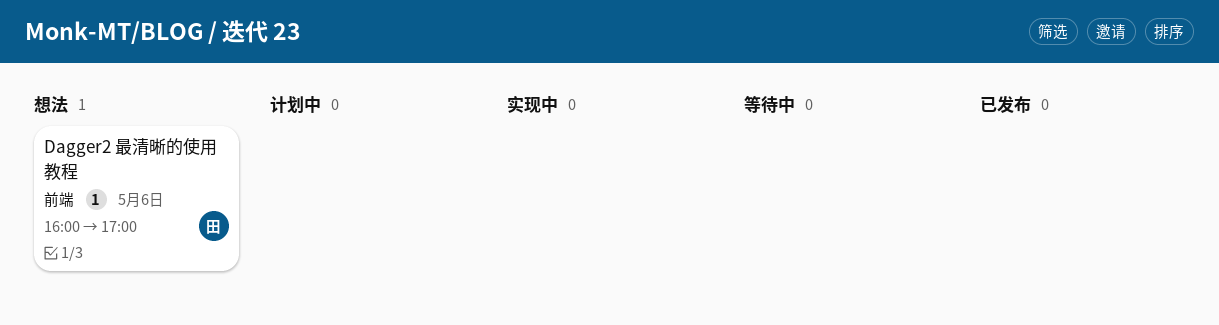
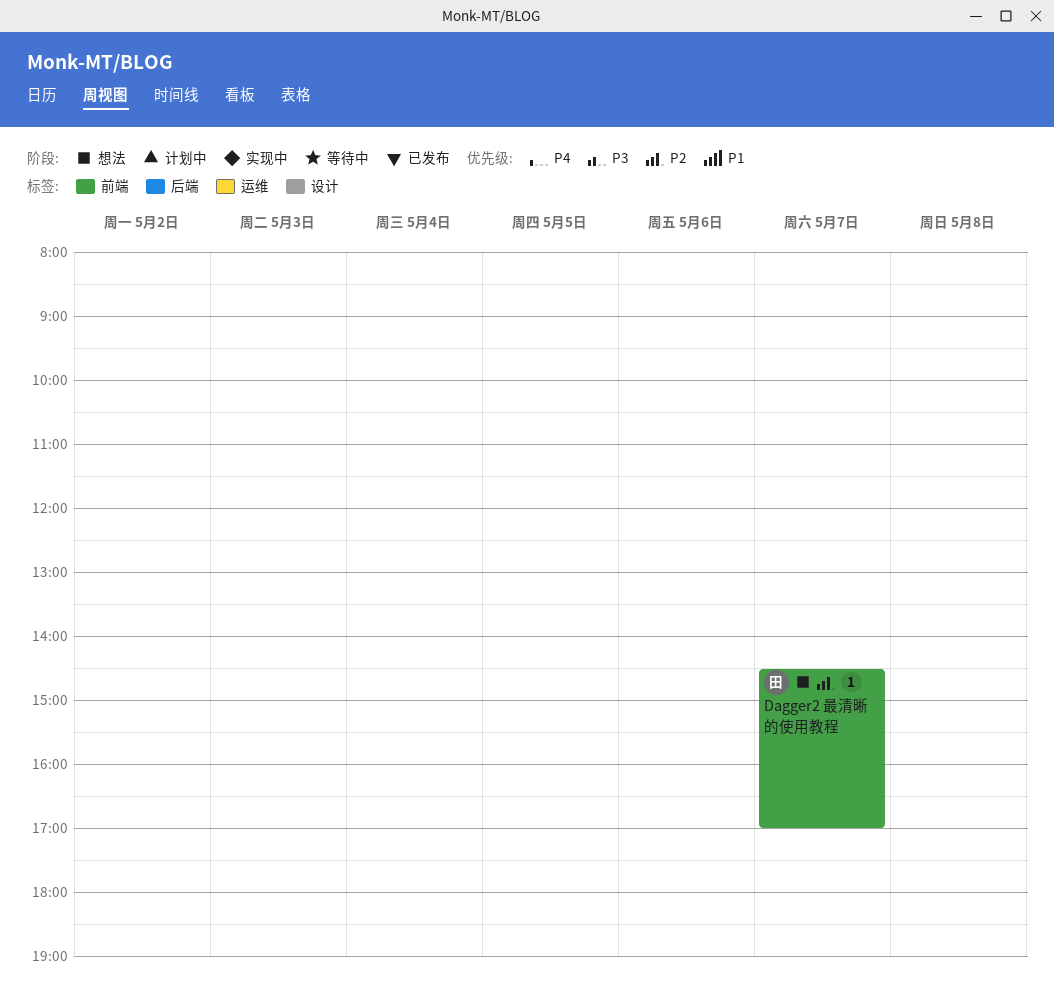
Dagger2 最清晰的使用教程, day: May 6 -> May 7
Dagger2 最清晰的使用教程, begins: 16:00 -> 14:30

